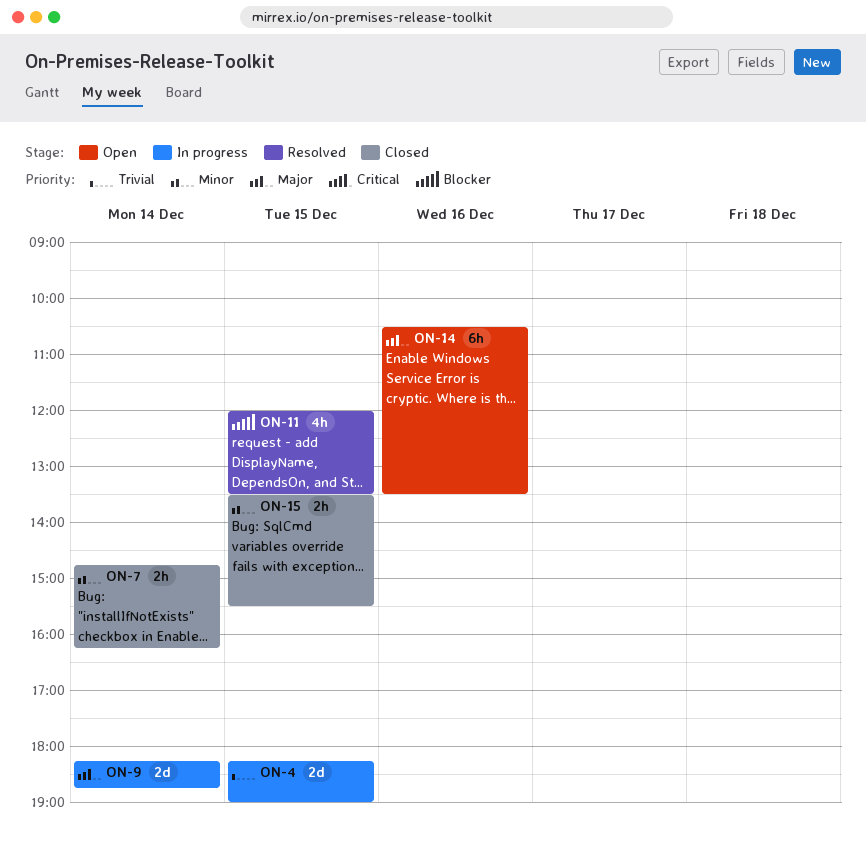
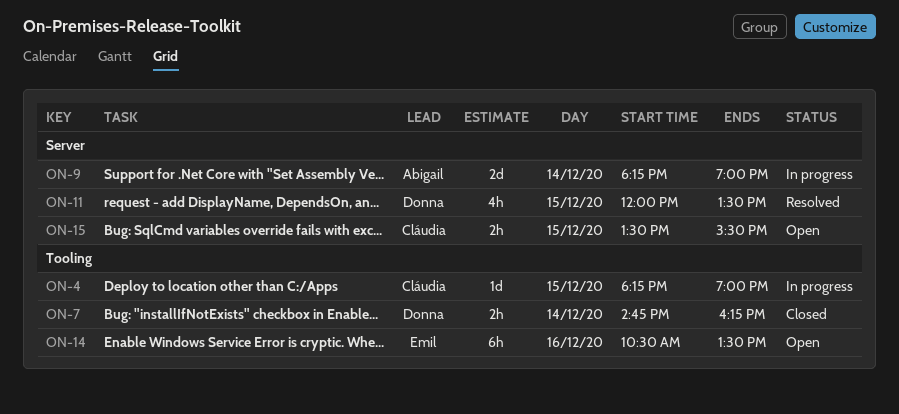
ON-4, estimate: 2d -> 1d
ON-9, ends: 18:45 -> 19:00
ON-15, status: Closed -> Open

